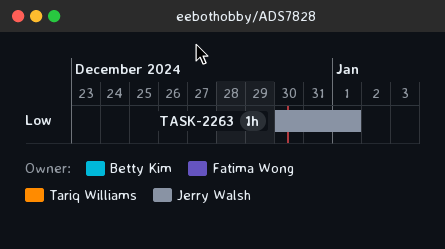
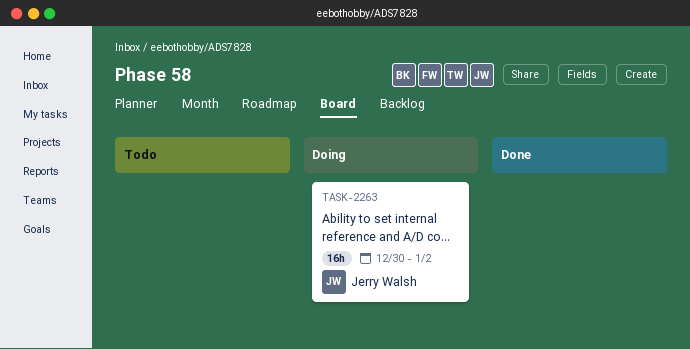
TASK-2263, estimate: 1h -> 16h
TASK-2263, due: Jan 1 -> Jan 2

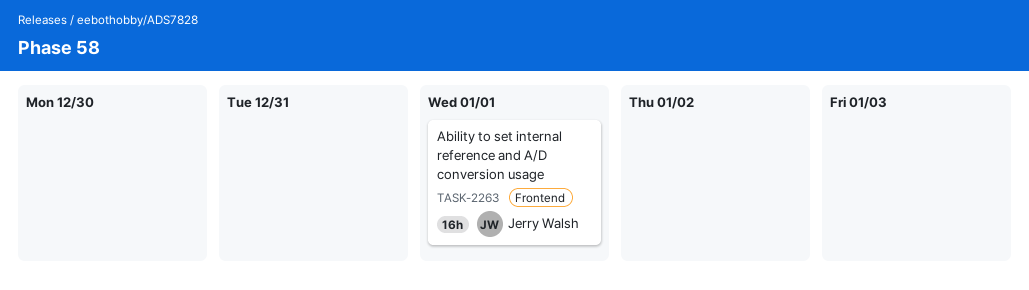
TASK-2263, due: Jan 2 -> Jan 1

